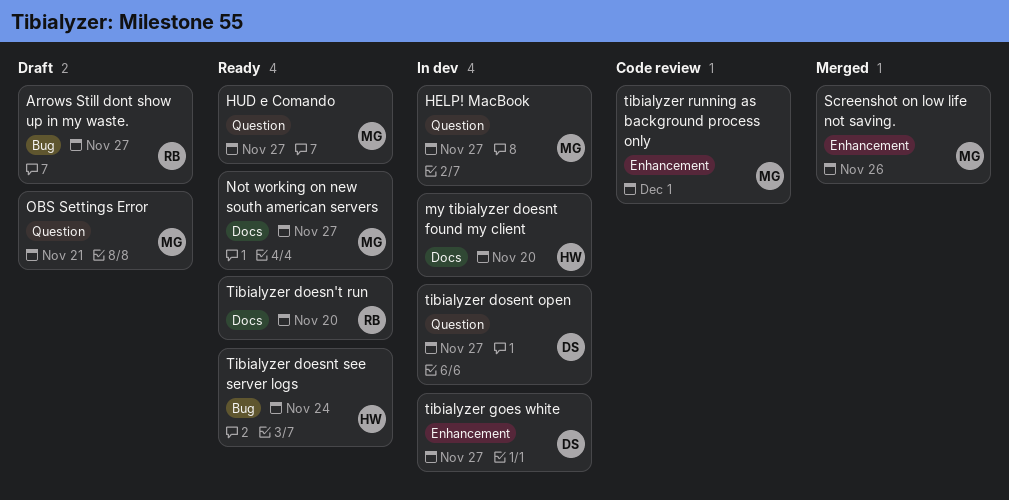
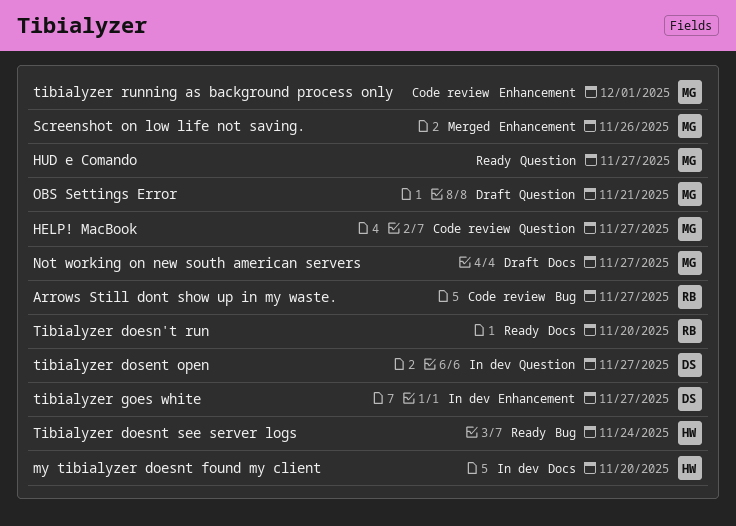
Arrows Still dont show up in my waste., status: Draft -> Code review
HELP! MacBook, status: In dev -> Code review
Not working on new south american servers, status: Ready -> Draft

